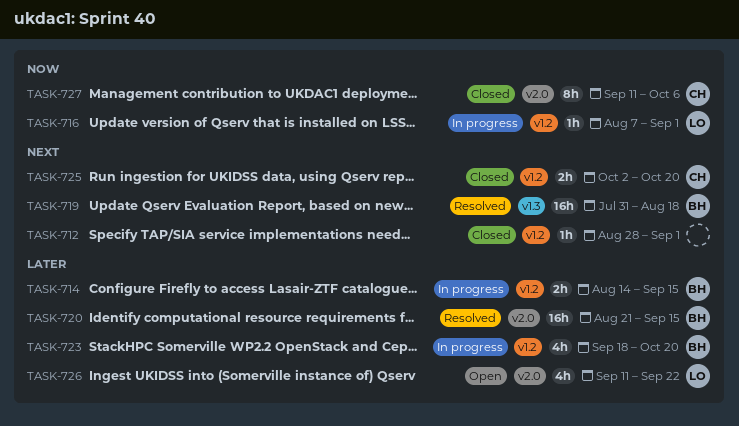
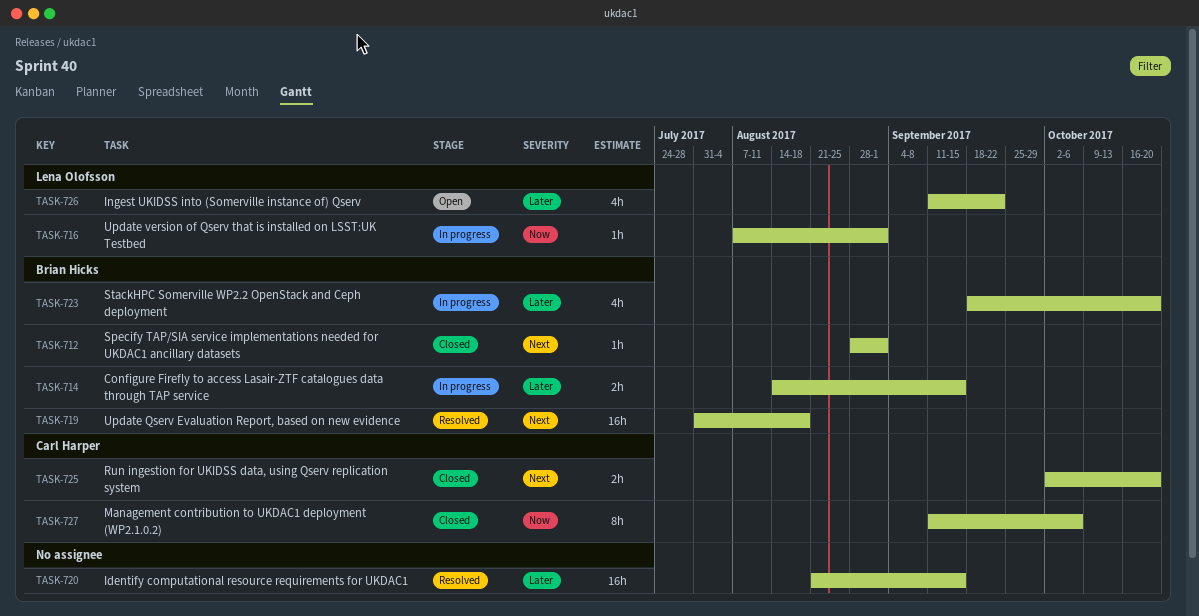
TASK-712, owner: none -> Brian Hicks
TASK-720, owner: Brian Hicks -> none

